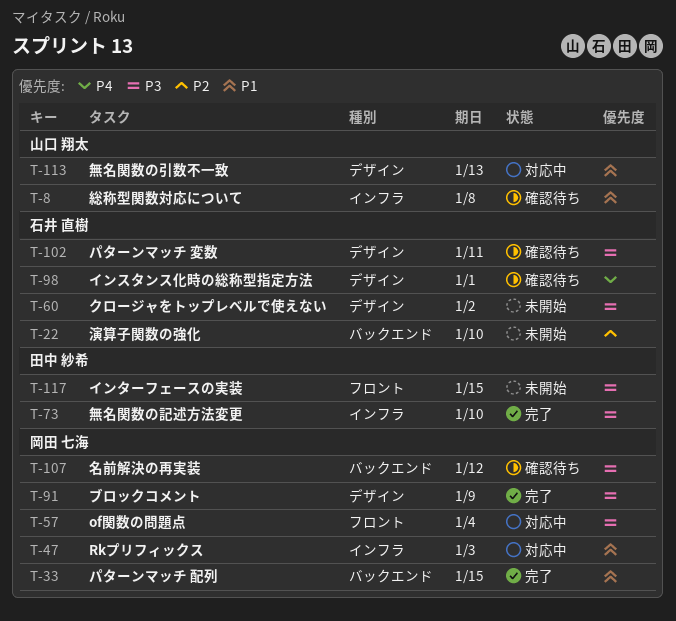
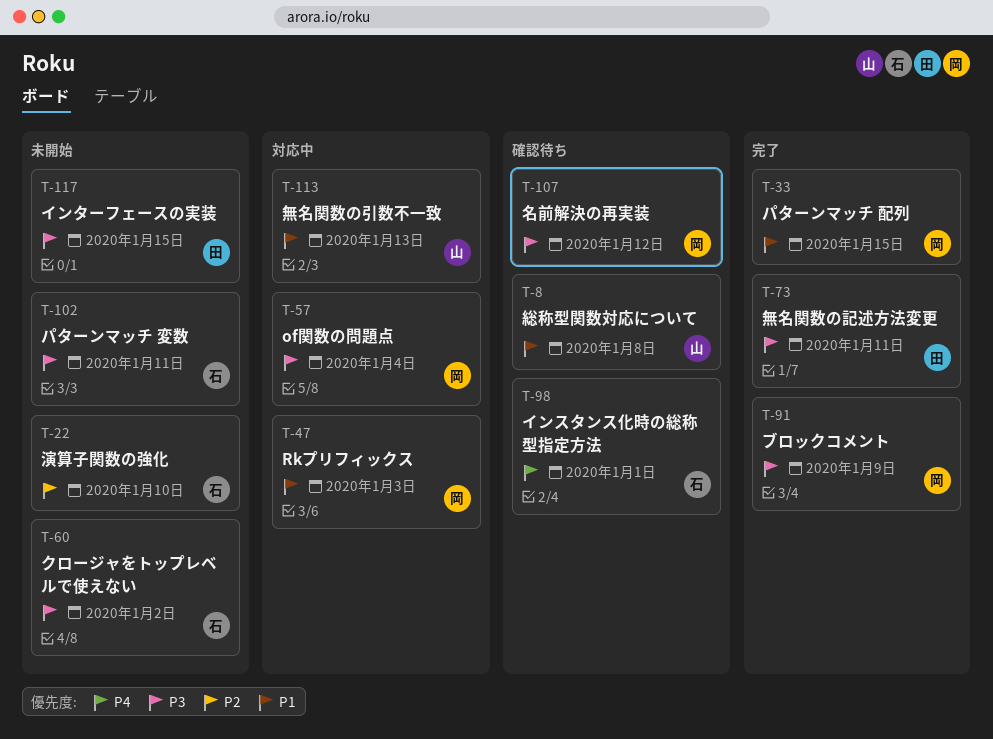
T-73, due: Jan 10 -> Jan 11
T-102, status: 確認待ち -> 未開始

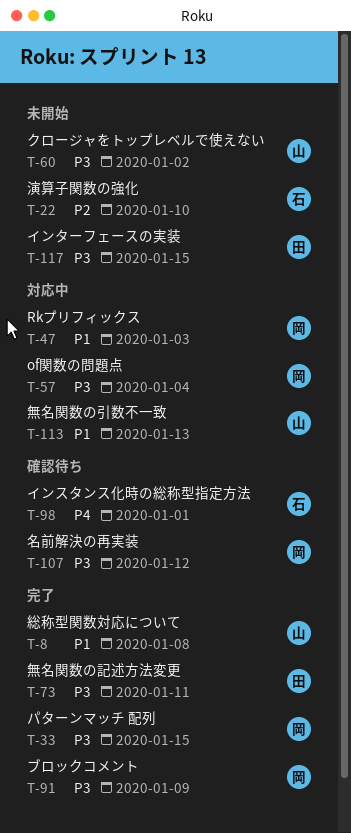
T-8, status: 確認待ち -> 完了
T-33, priority: P1 -> P3
T-60, owner: 石 -> 山
T-102: present -> none

